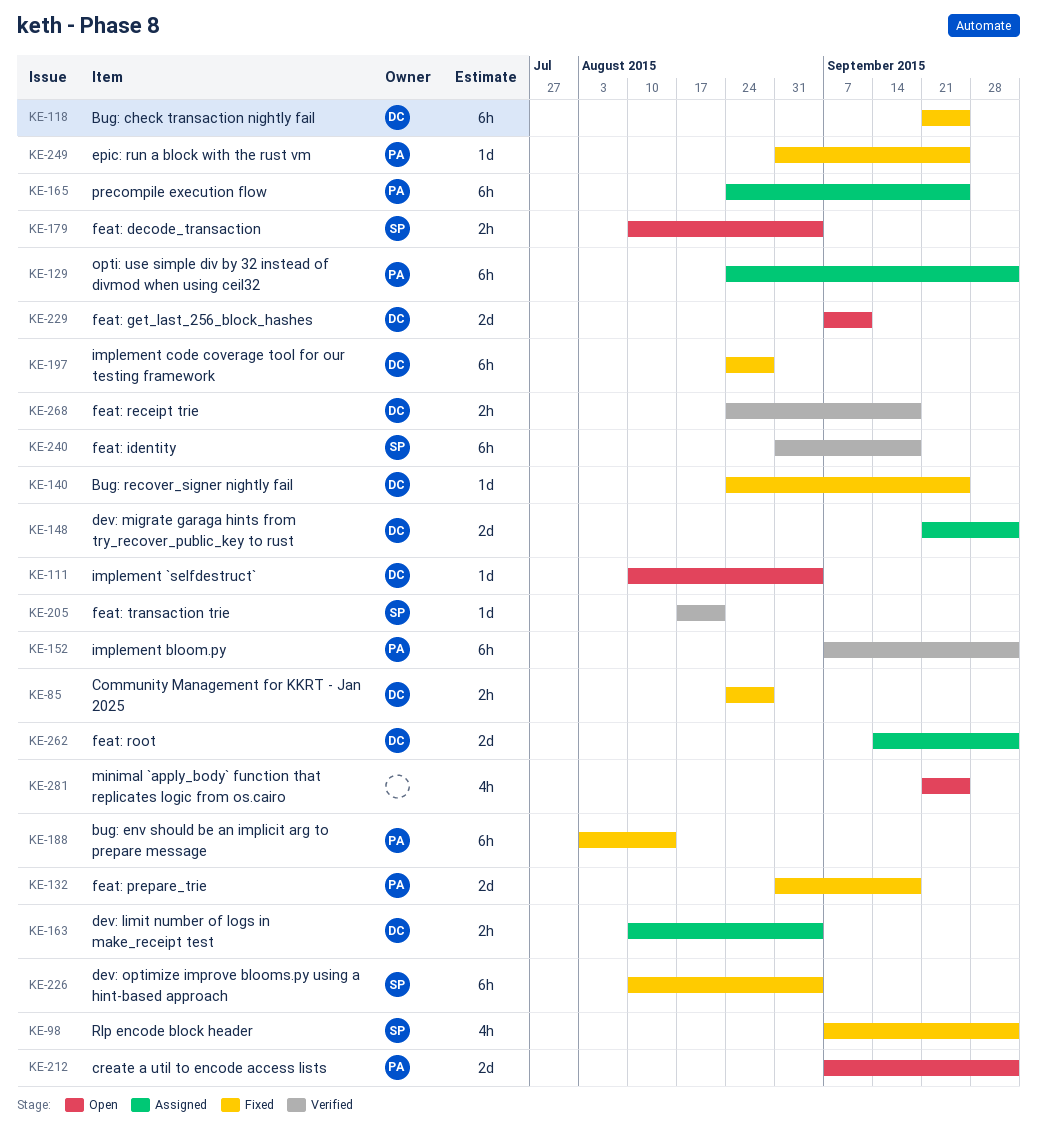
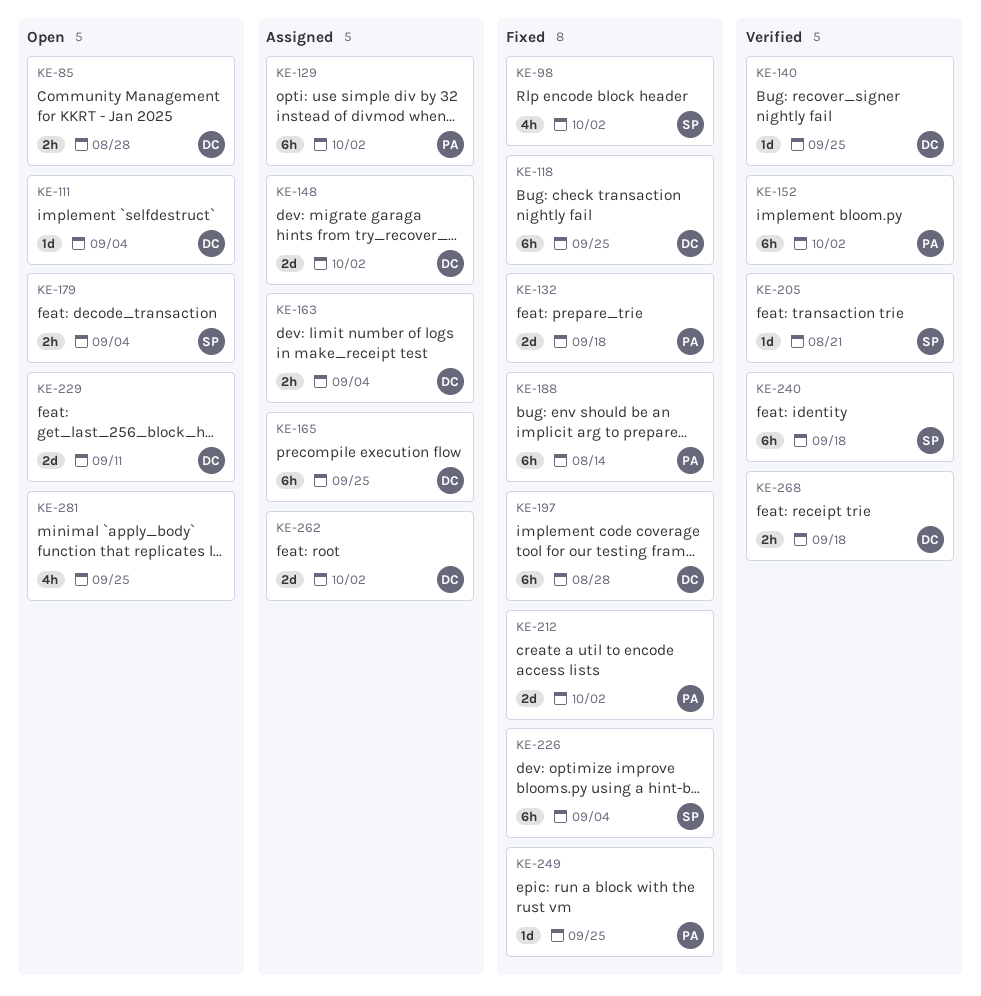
KE-85, status: Fixed -> Open
KE-140, status: Fixed -> Verified
KE-165, owner: PA -> DC
KE-212, status: Open -> Fixed

